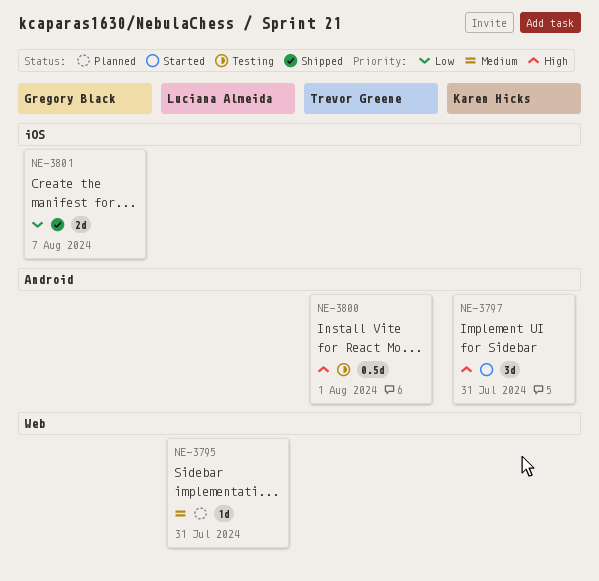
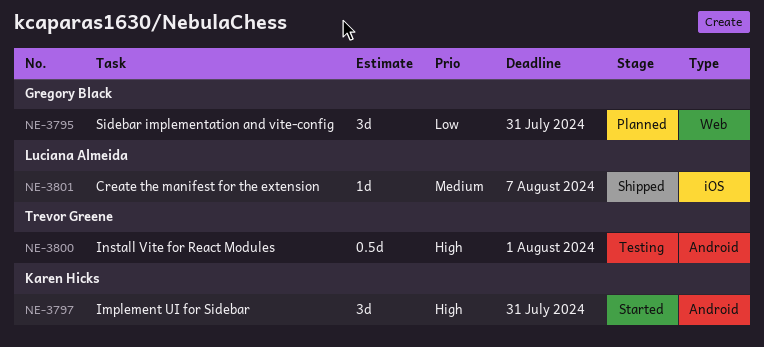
NE-3795, owner: Luciana Almeida -> Gregory Black
NE-3795, priority: Medium -> Low
NE-3795, estimate: 1d -> 3d
NE-3801, owner: Gregory Black -> Luciana Almeida
NE-3801, priority: Low -> Medium
NE-3801, estimate: 2d -> 1d

